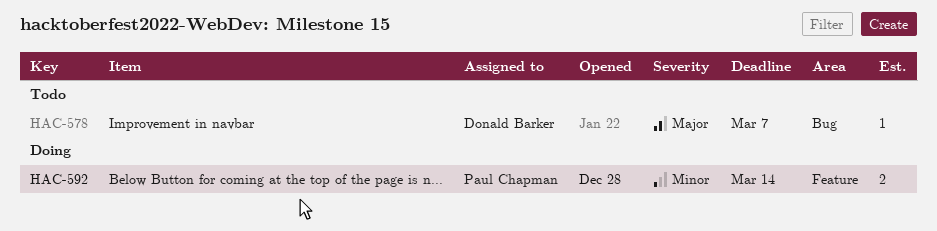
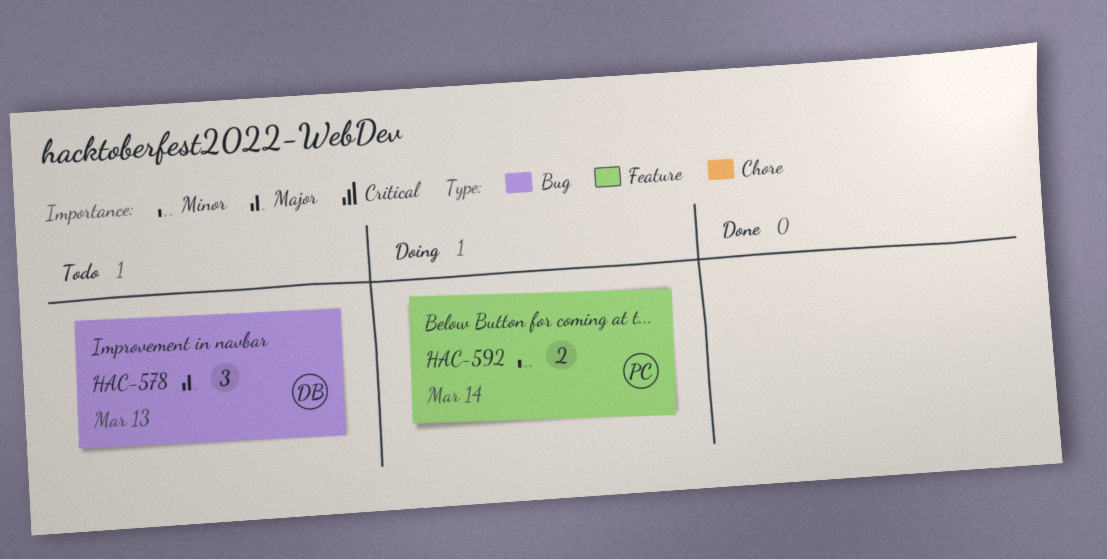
HAC-578, estimate: 1 -> 3
HAC-578, due: Mar 7 -> Mar 13

